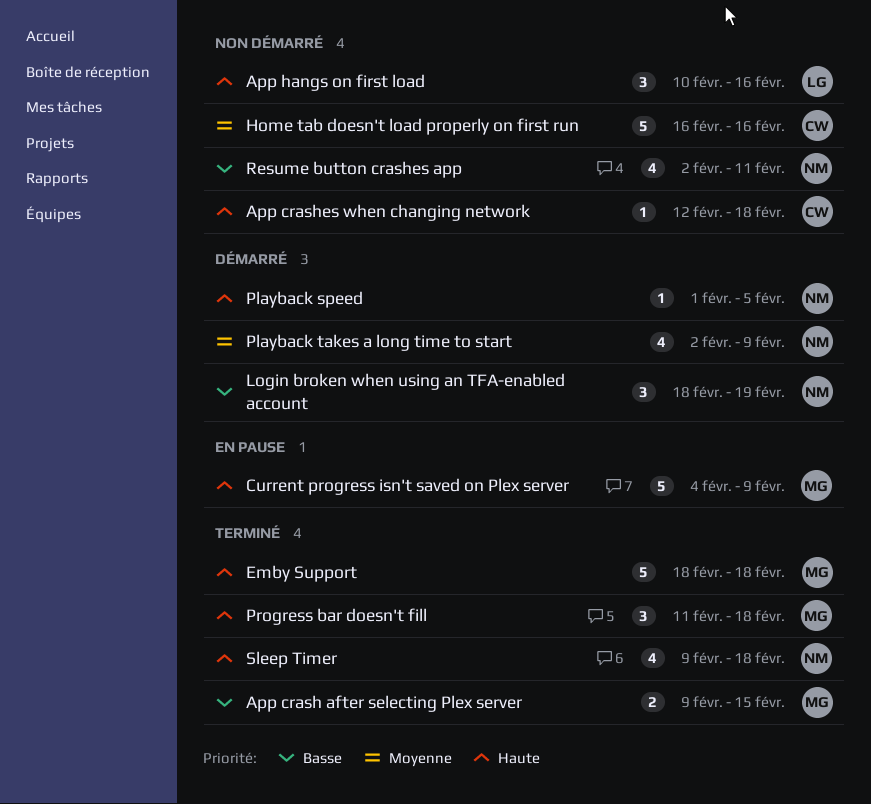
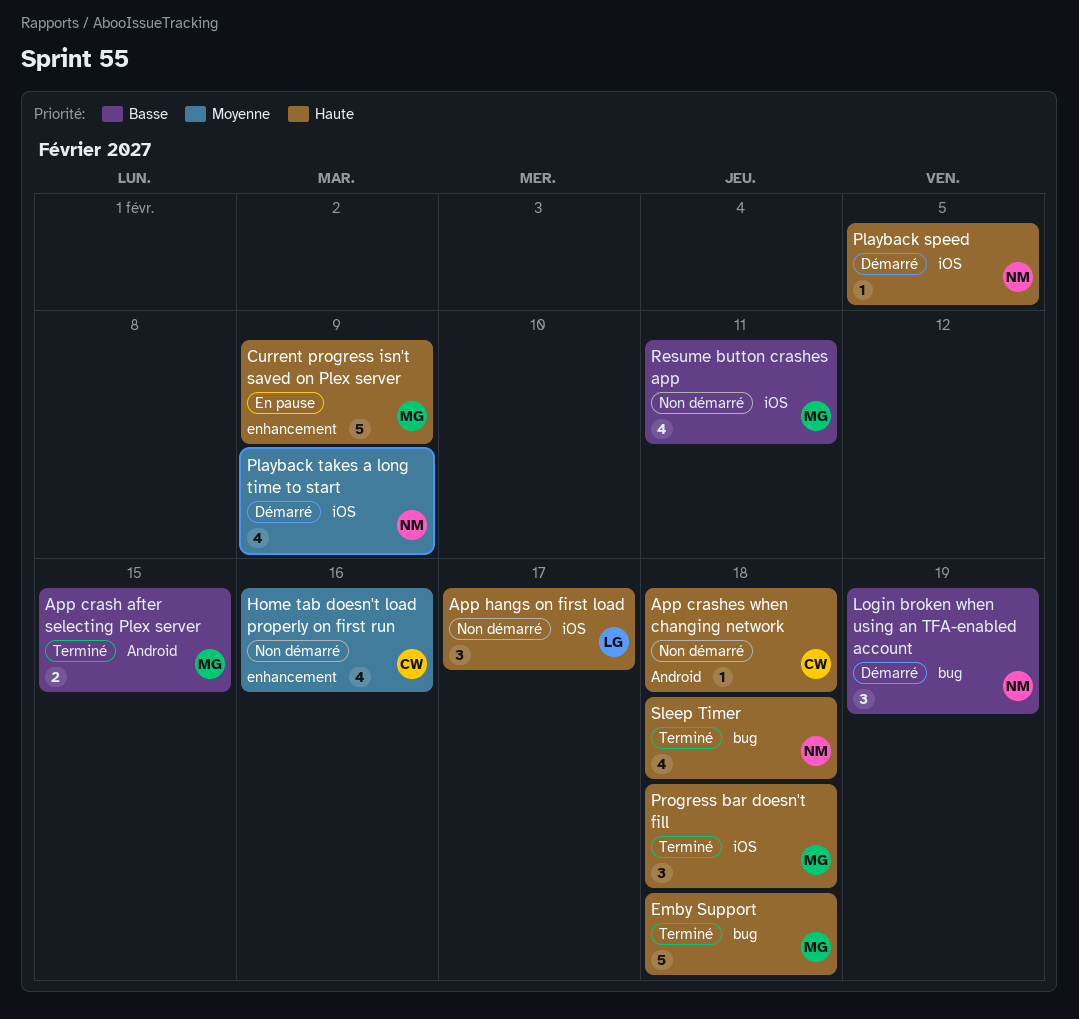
App hangs on first load, due: Feb 16 -> Feb 17
Home tab doesn't load properly on first run, estimate: 5 -> 4
Resume button crashes app, owner: NM -> MG

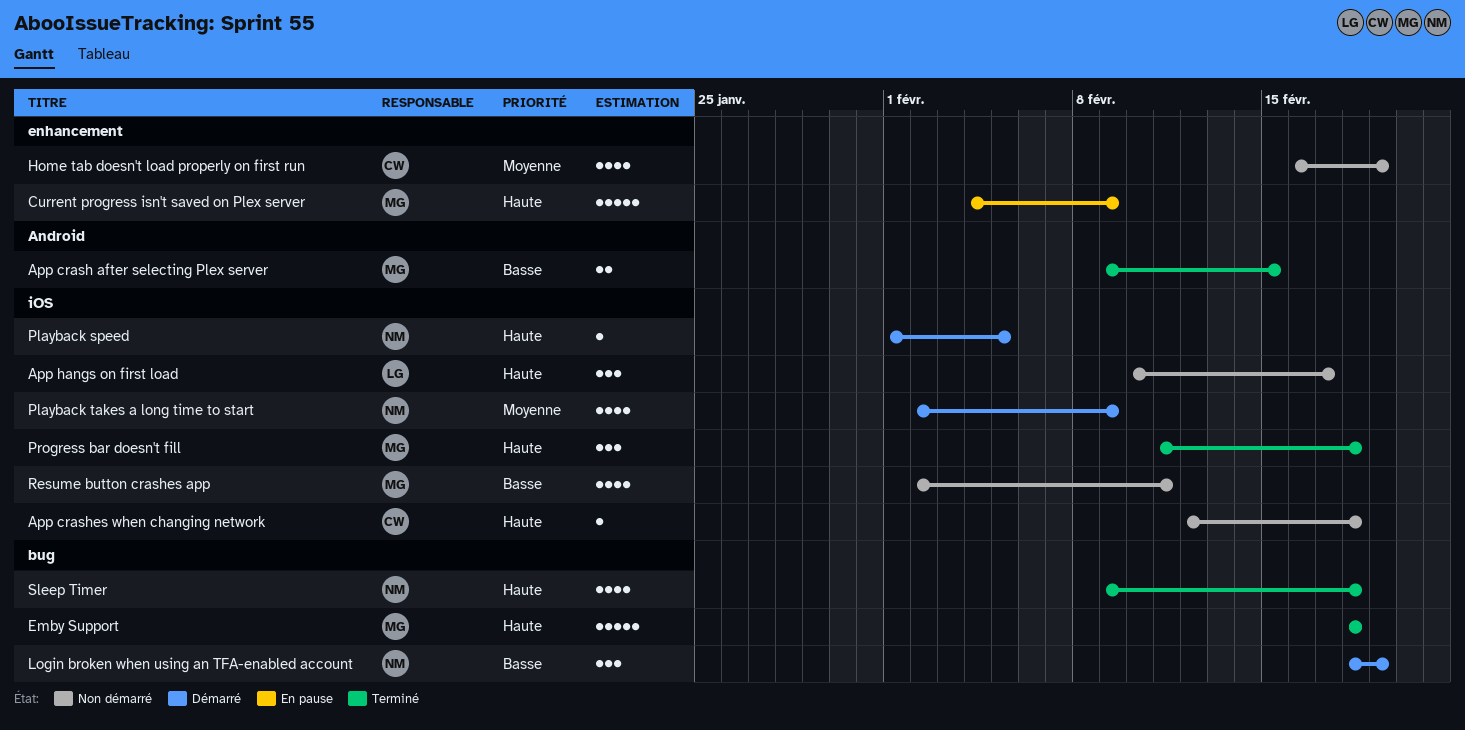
App crashes when changing network, label: Android -> iOS
Home tab doesn't load properly on first run, due: Feb 16 -> Feb 19

